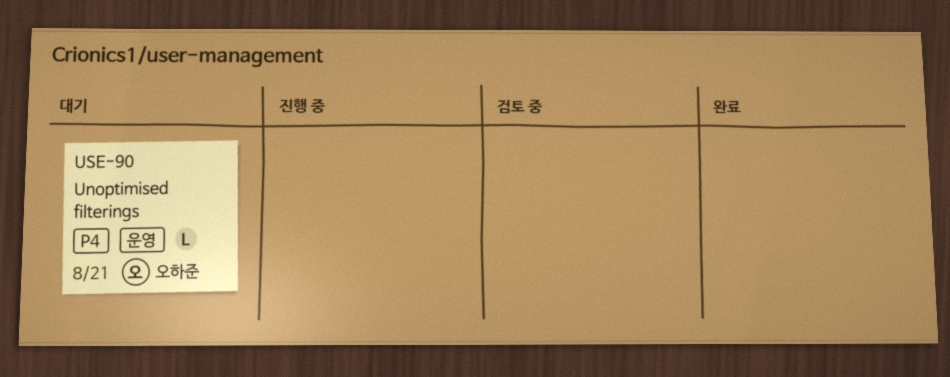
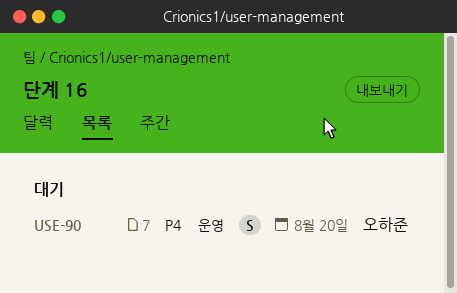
USE-90, estimate: L -> S
USE-90, due: Aug 21 -> Aug 20

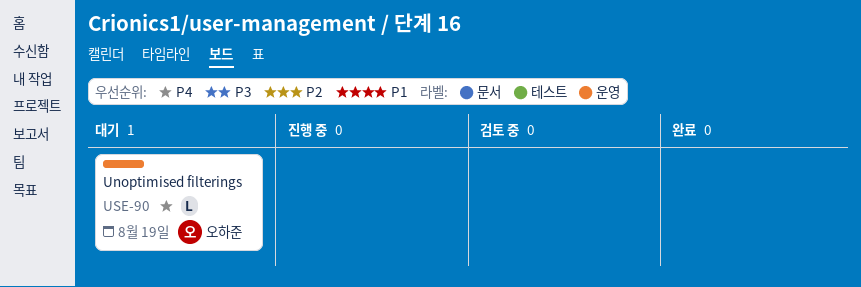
USE-90, estimate: S -> L
USE-90, due: Aug 20 -> Aug 19

